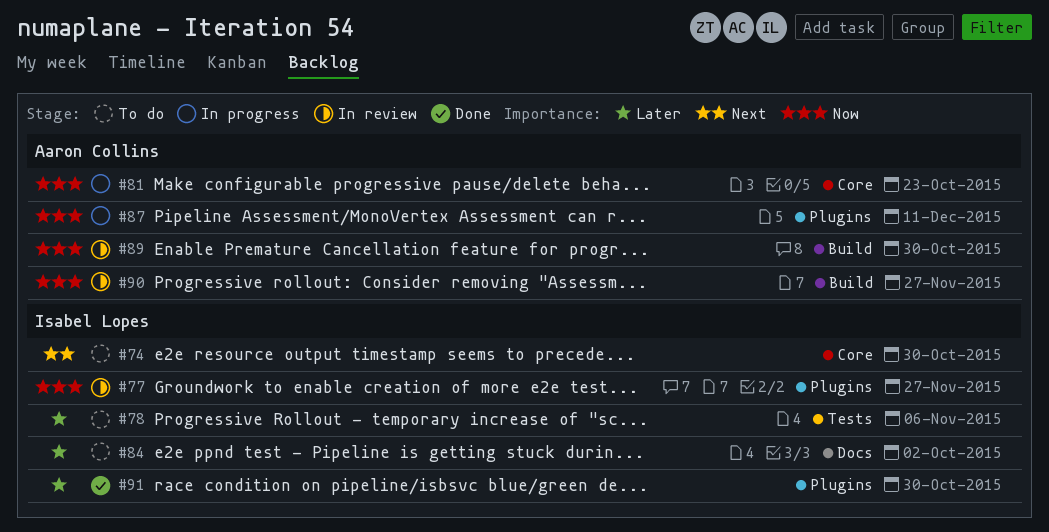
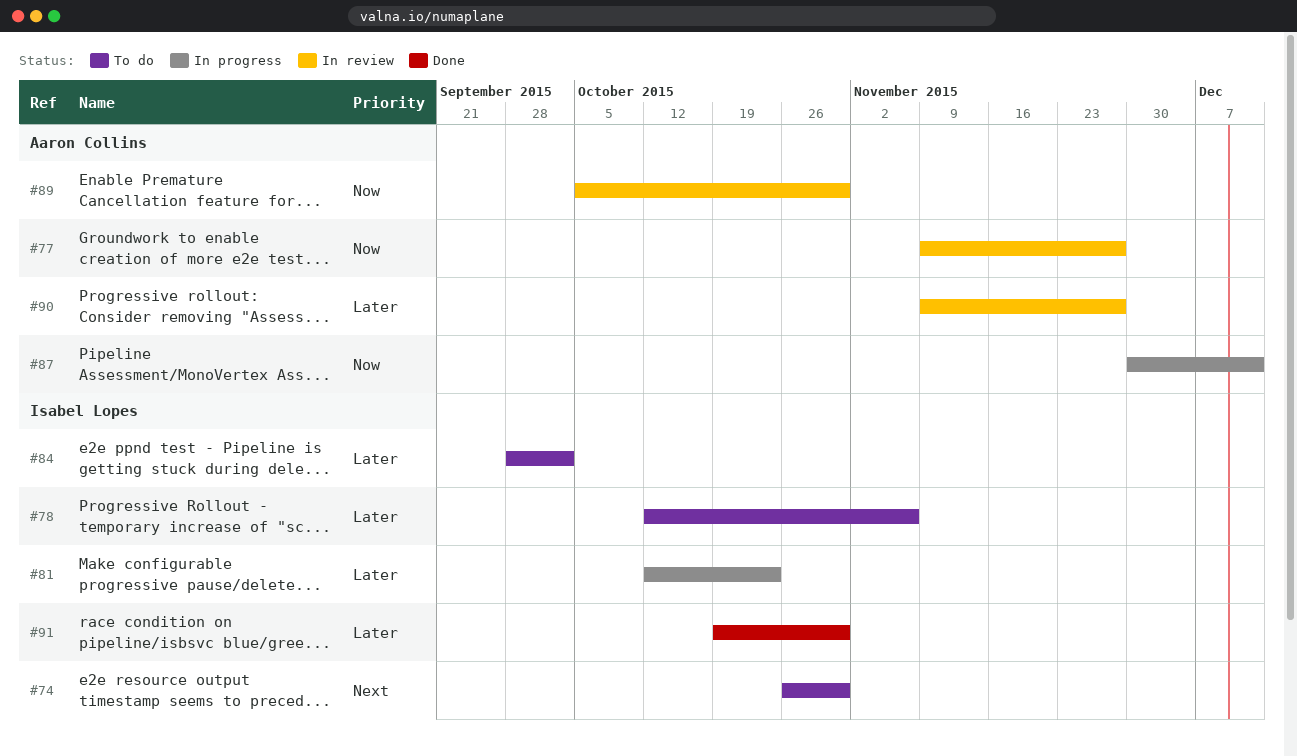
#77, owner: Isabel Lopes -> Aaron Collins
#81, owner: Aaron Collins -> Isabel Lopes
#81, priority: Now -> Later
#90, priority: Now -> Later

